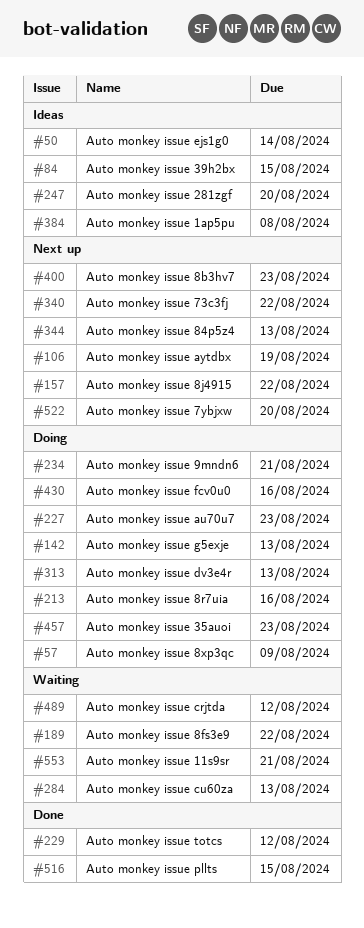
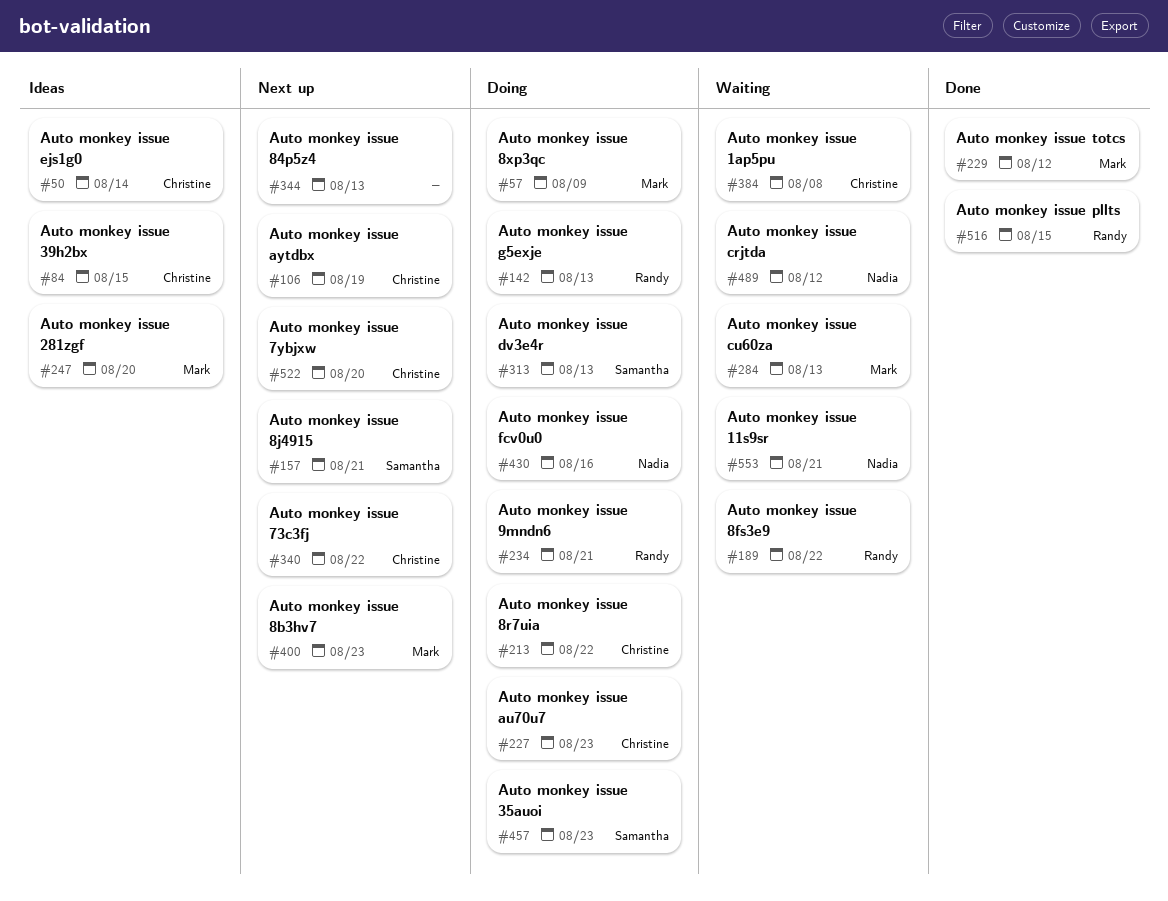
#157, due: Aug 22 -> Aug 21
#213, due: Aug 16 -> Aug 22
#384, status: Ideas -> Waiting

